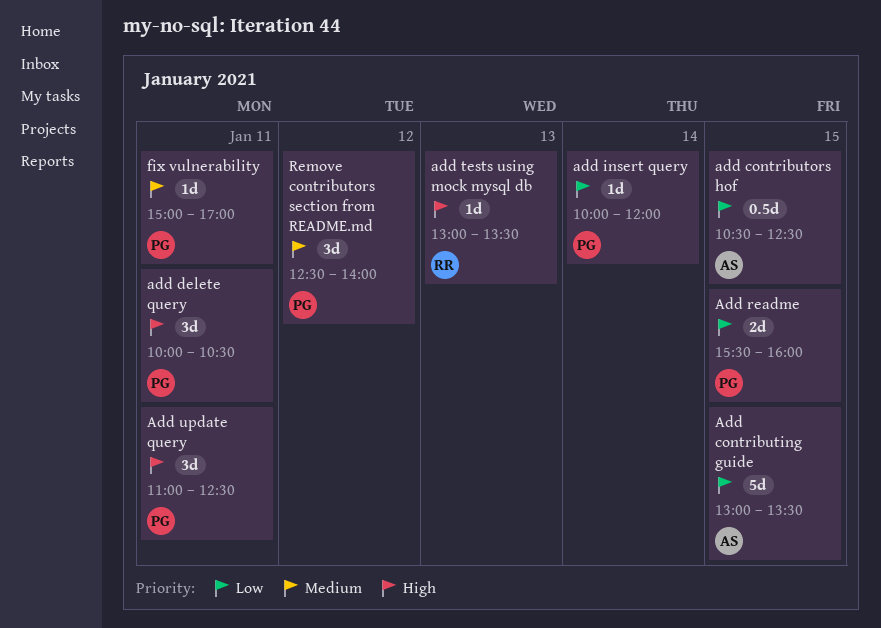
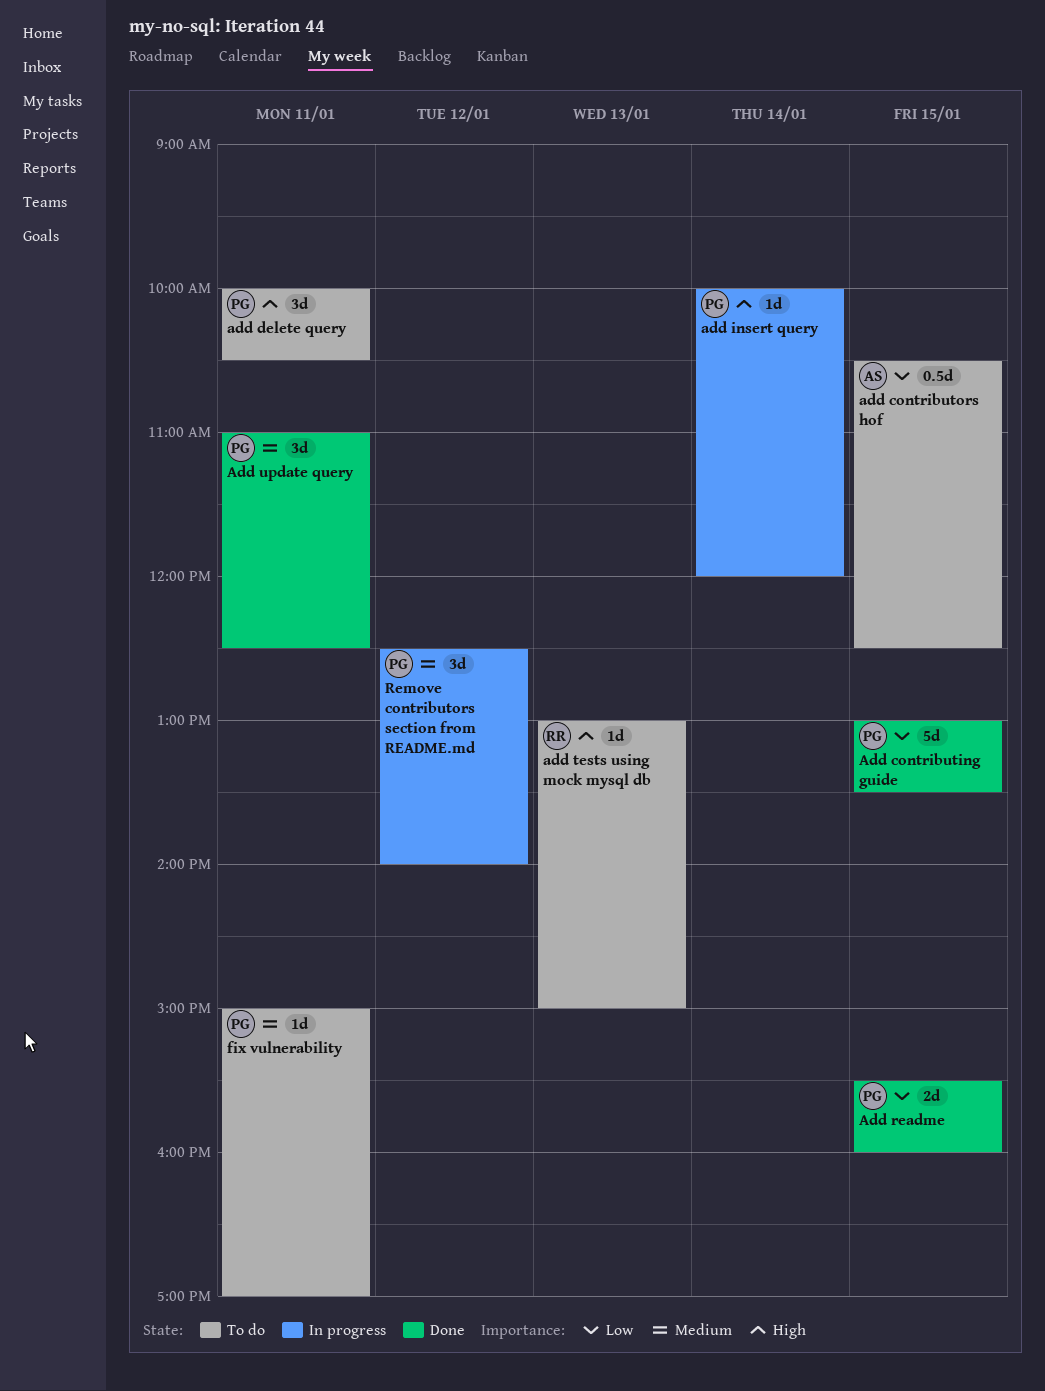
Add contributing guide, owner: AS -> PG
add insert query, priority: Low -> High
add tests using mock mysql db, ends: 13:30 -> 15:00
Add update query, priority: High -> Medium

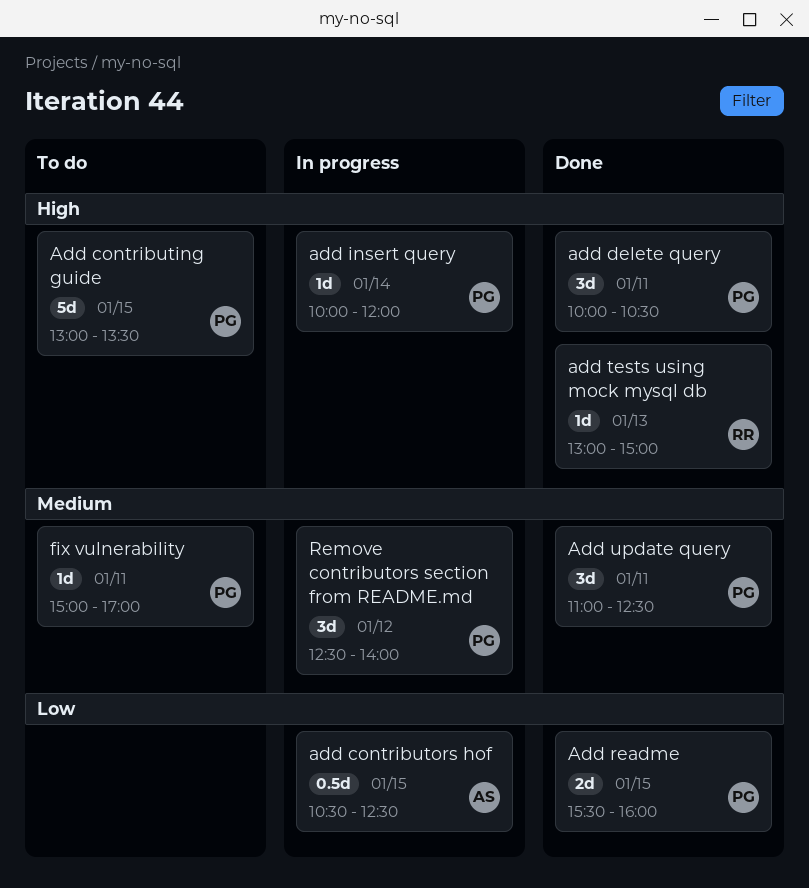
Add contributing guide, status: Done -> To do
Add contributing guide, priority: Low -> High
add contributors hof, status: To do -> In progress
add delete query, status: To do -> Done
add tests using mock mysql db, status: To do -> Done

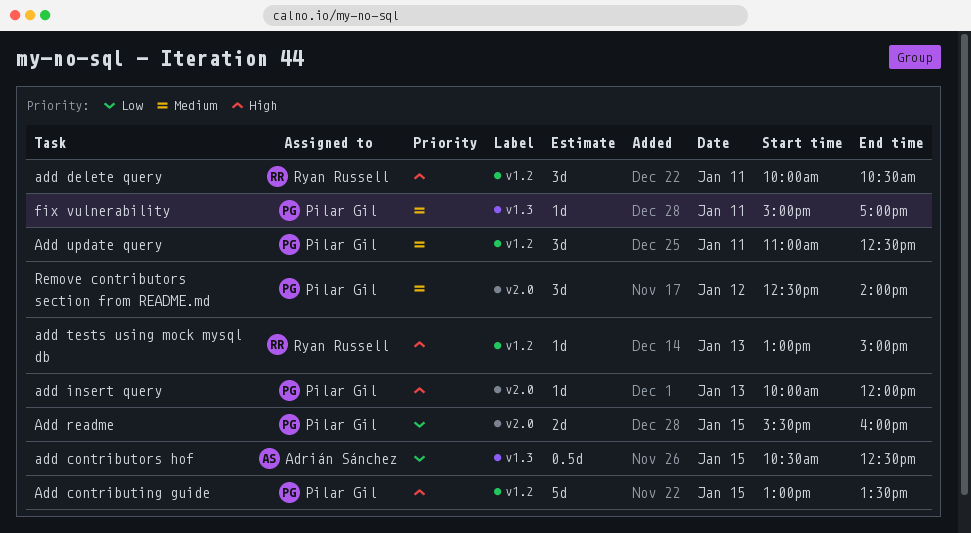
add delete query, owner: Pilar Gil -> Ryan Russell
add insert query, day: Jan 14 -> Jan 13

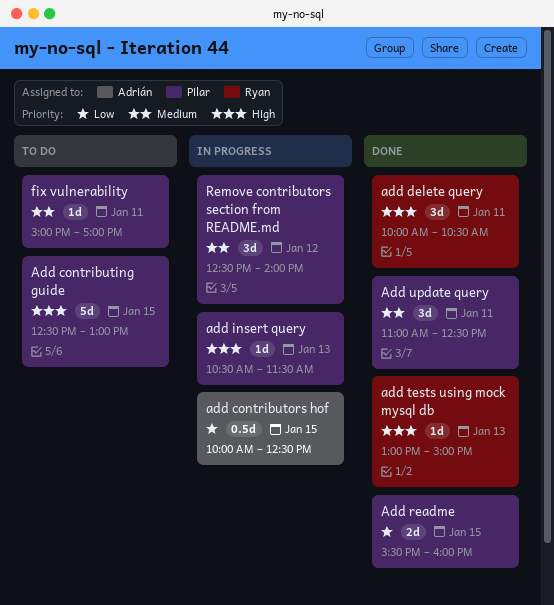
Add contributing guide, begins: 13:00 -> 12:30
Add contributing guide, ends: 13:30 -> 13:00
add contributors hof, begins: 10:30 -> 10:00
add insert query, begins: 10:00 -> 10:30
add insert query, ends: 12:00 -> 11:30

